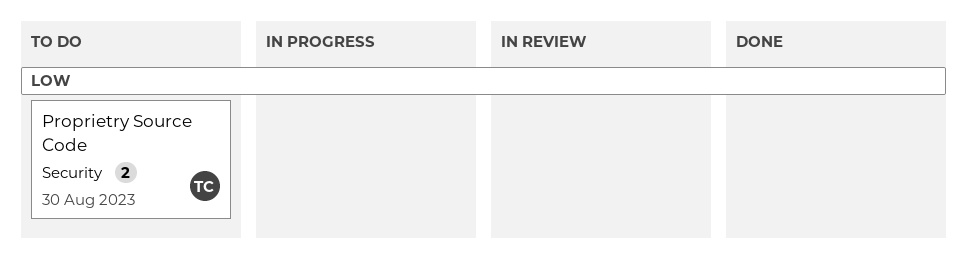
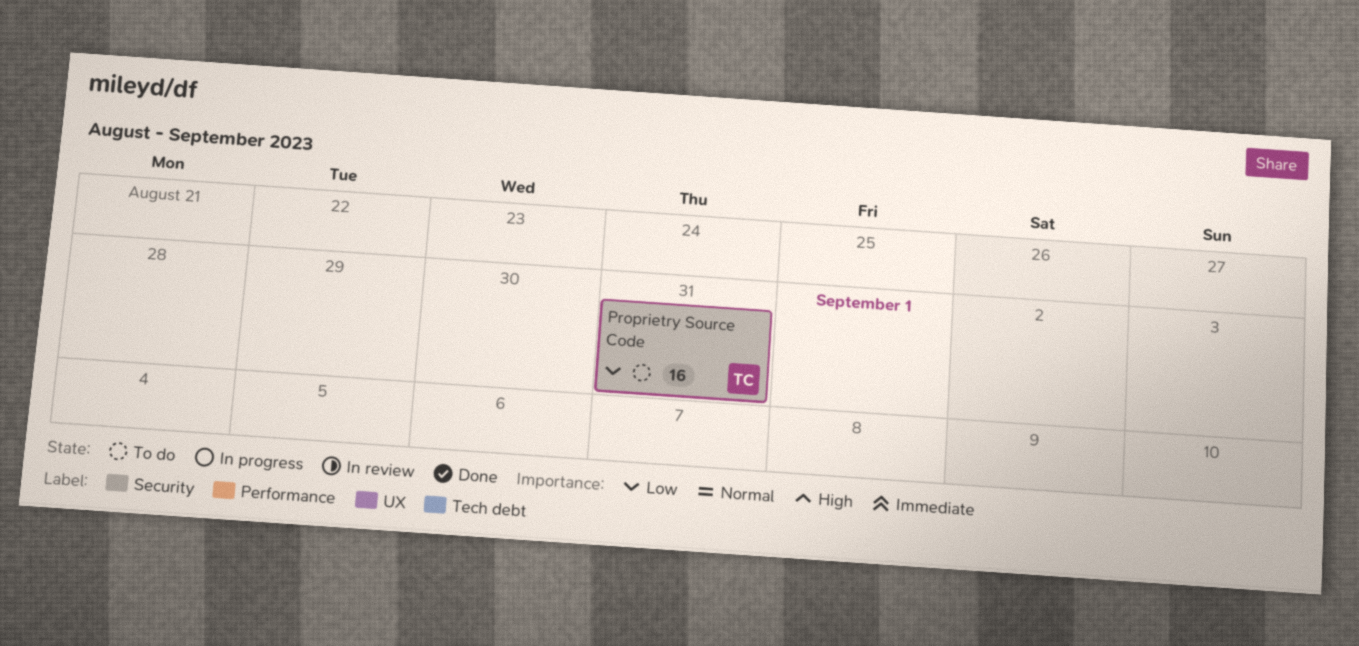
Proprietry Source Code, estimate: 2 -> 16
Proprietry Source Code, due: Aug 30 -> Aug 31

